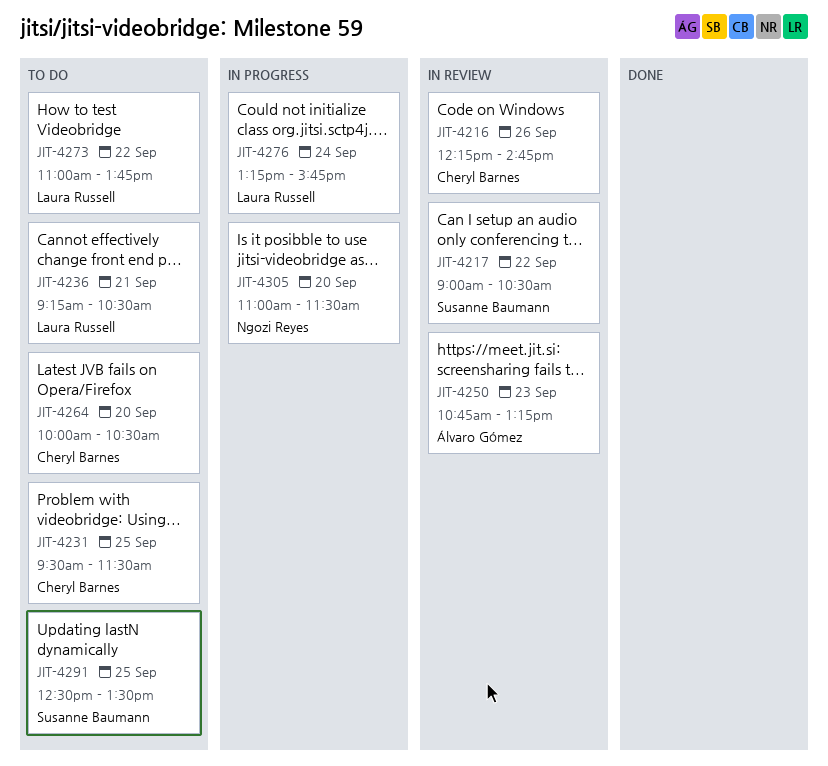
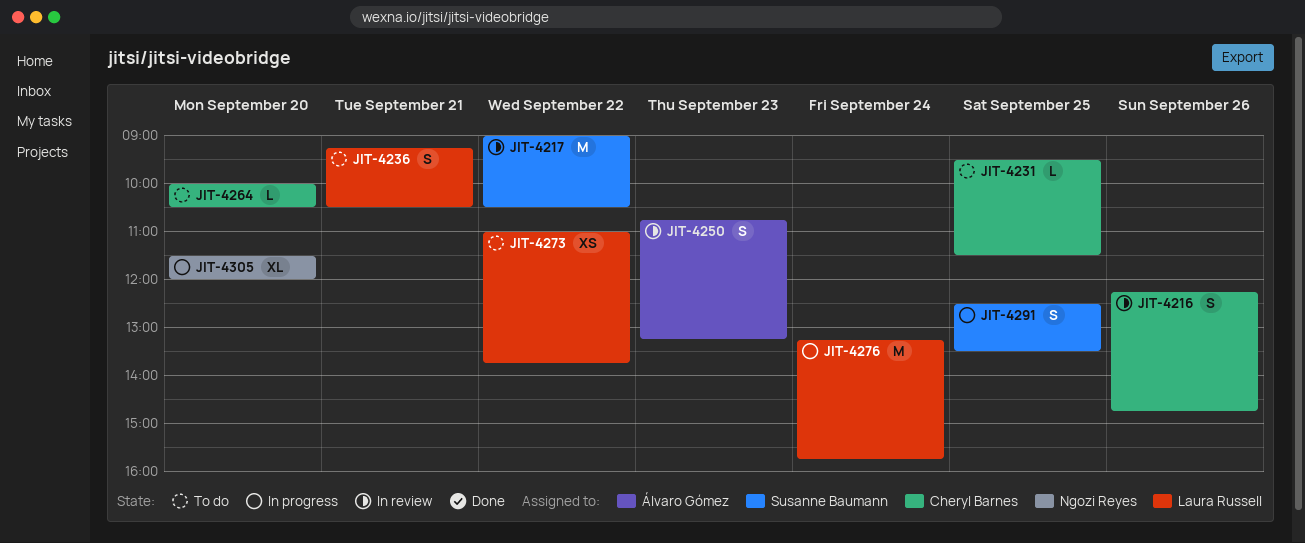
JIT-4291, status: To do -> In progress
JIT-4305, begins: 11:00 -> 11:30
JIT-4305, ends: 11:30 -> 12:00

